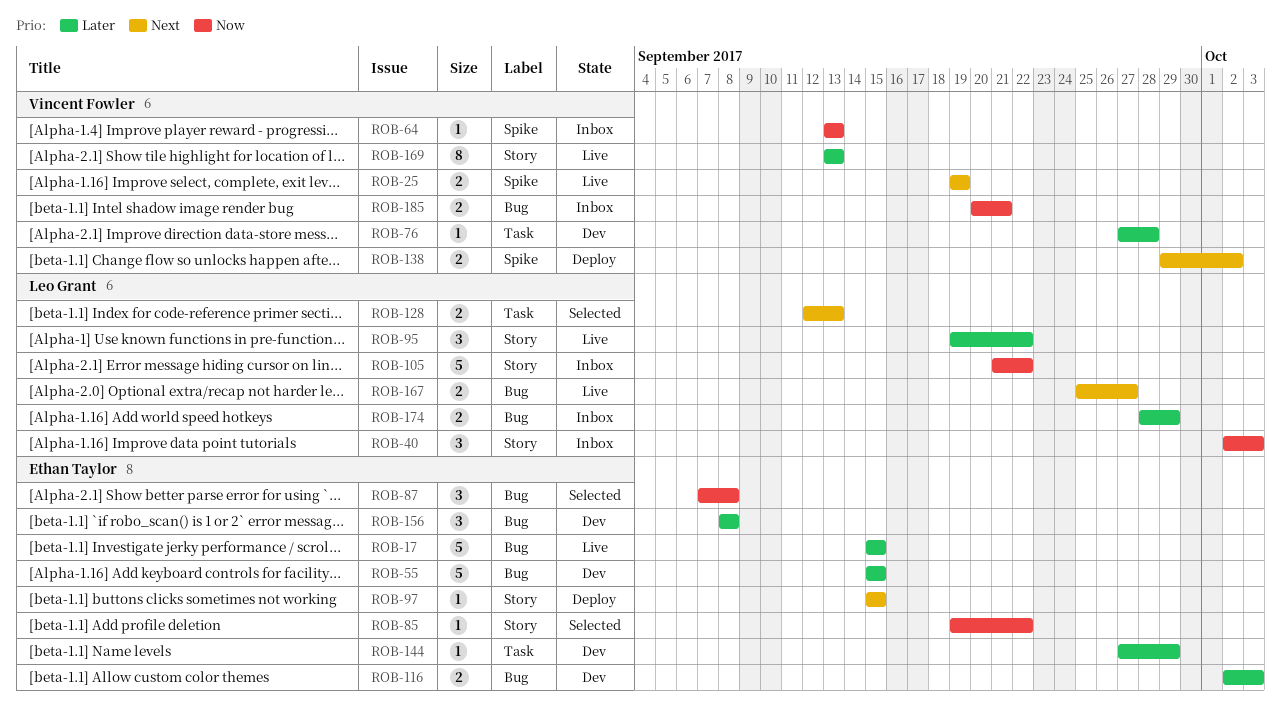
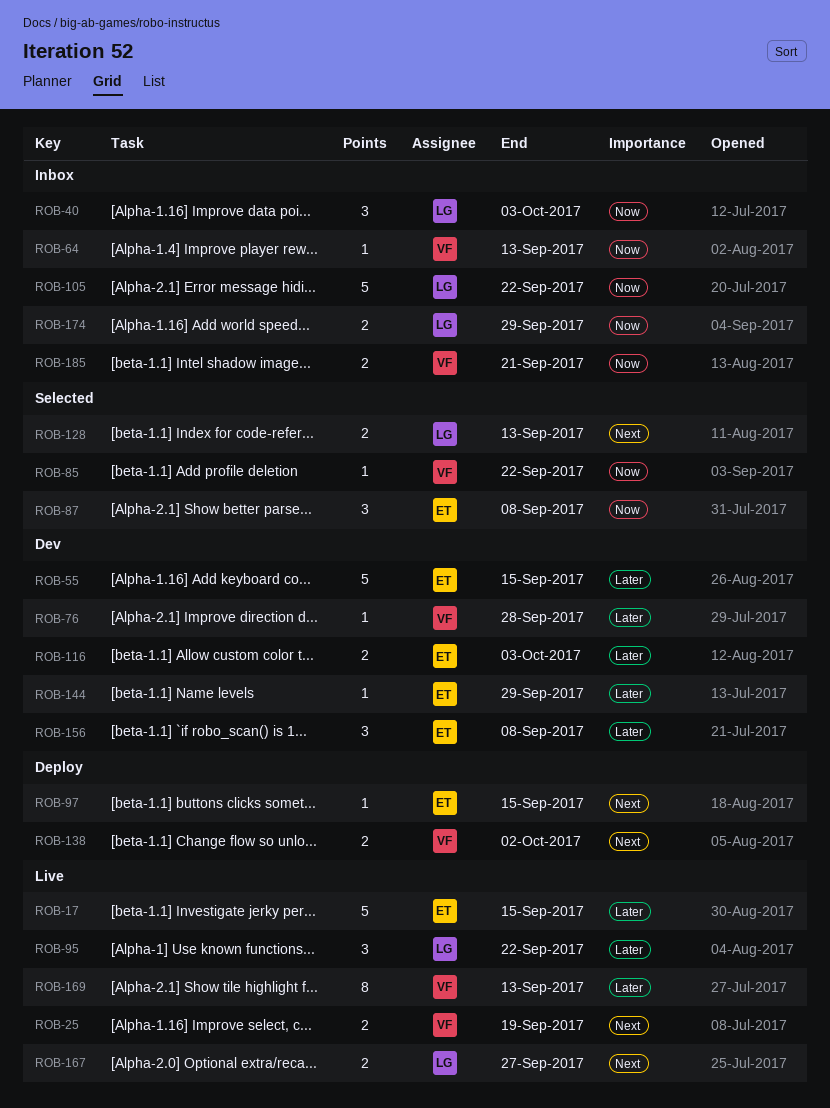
ROB-85, owner: Ethan Taylor -> Vincent Fowler
ROB-174, priority: Later -> Now

